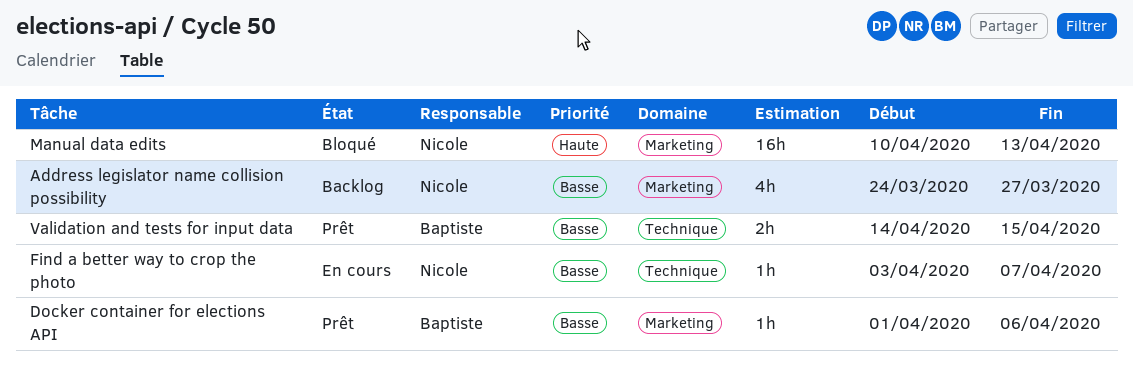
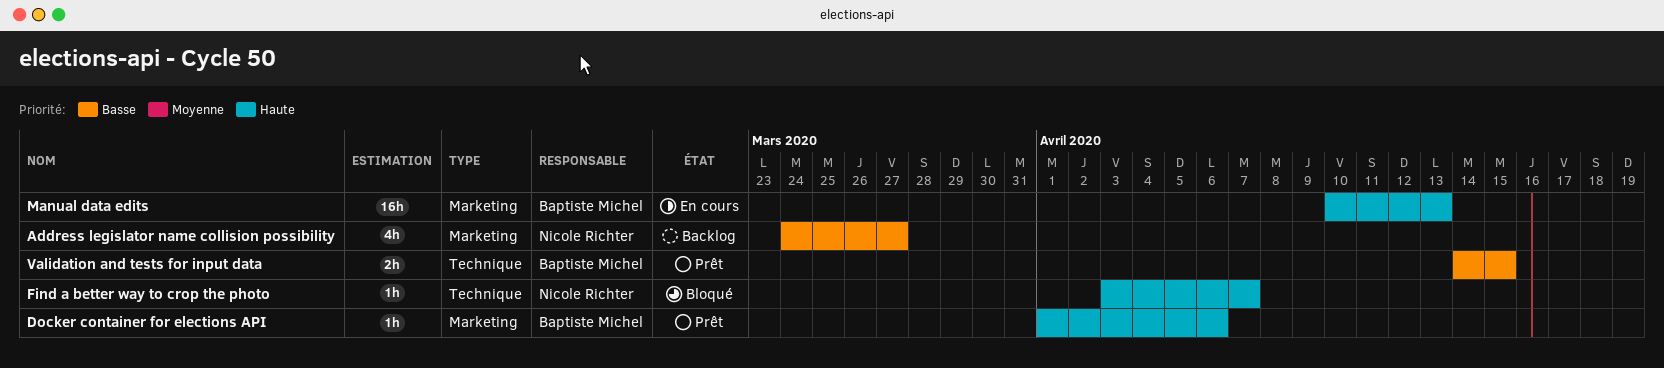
Docker container for elections API, priority: Basse -> Haute
Find a better way to crop the photo, status: En cours -> Bloqué
Find a better way to crop the photo, priority: Basse -> Haute
Manual data edits, status: Bloqué -> En cours
Manual data edits, owner: Nicole Richter -> Baptiste Michel

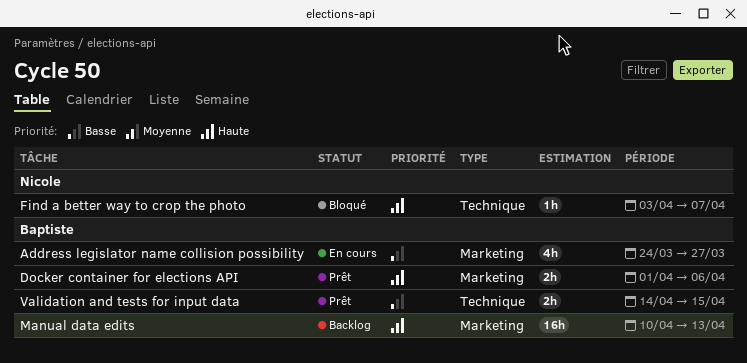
Address legislator name collision possibility, status: Backlog -> En cours
Address legislator name collision possibility, owner: Nicole Richter -> Baptiste Michel
Docker container for elections API, estimate: 1h -> 2h
Manual data edits, status: En cours -> Backlog

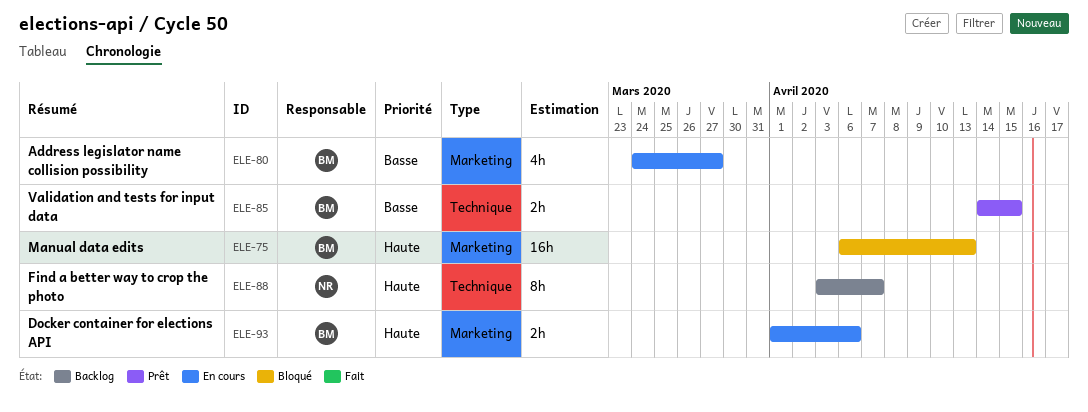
Docker container for elections API, status: Prêt -> En cours
Find a better way to crop the photo, status: Bloqué -> Backlog
Find a better way to crop the photo, estimate: 1h -> 8h
Manual data edits, status: Backlog -> Bloqué
Manual data edits, start: Apr 10 -> Apr 6

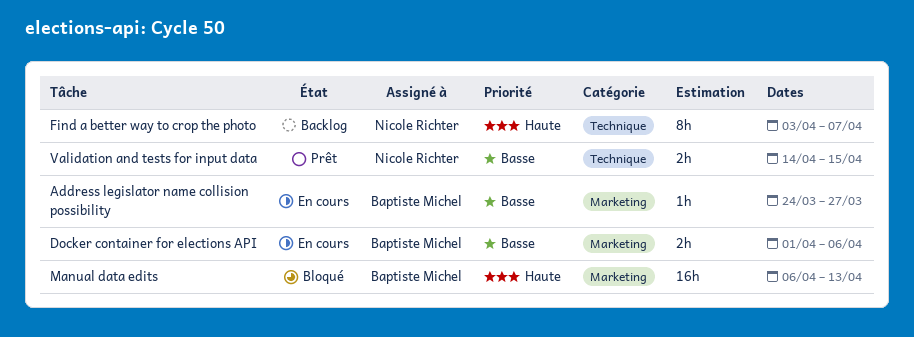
Address legislator name collision possibility, estimate: 4h -> 1h
Docker container for elections API, priority: Haute -> Basse
Validation and tests for input data, owner: Baptiste Michel -> Nicole Richter

